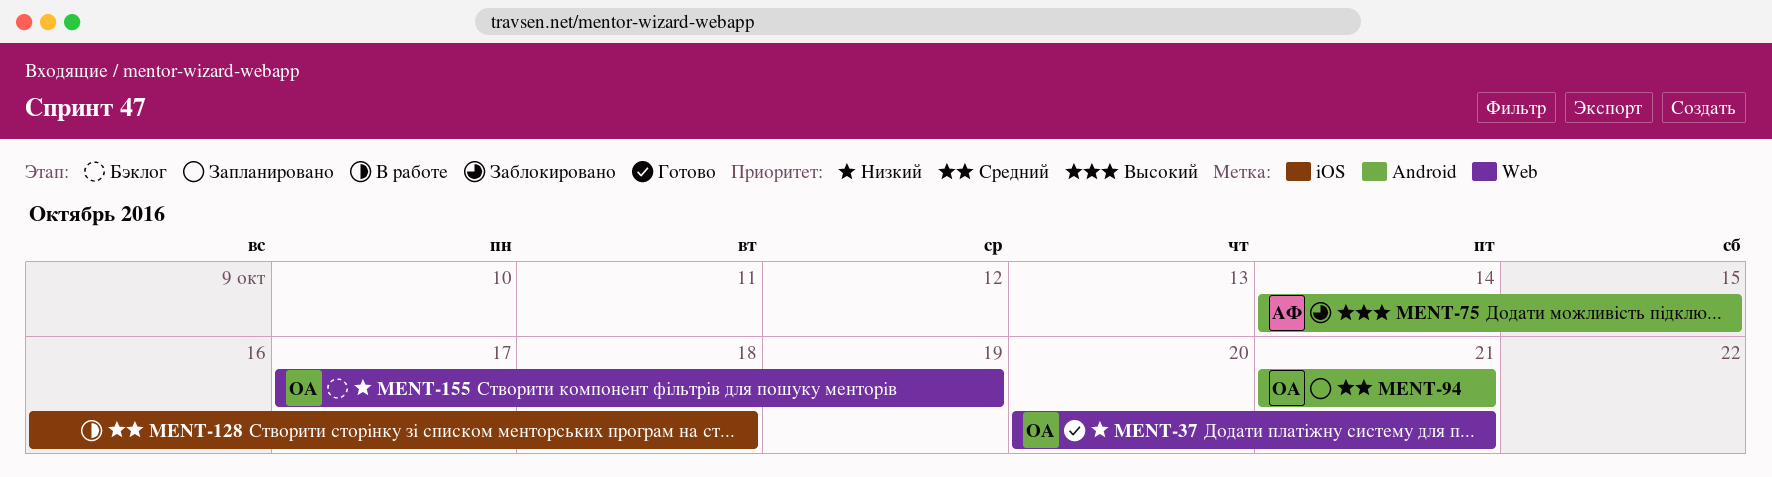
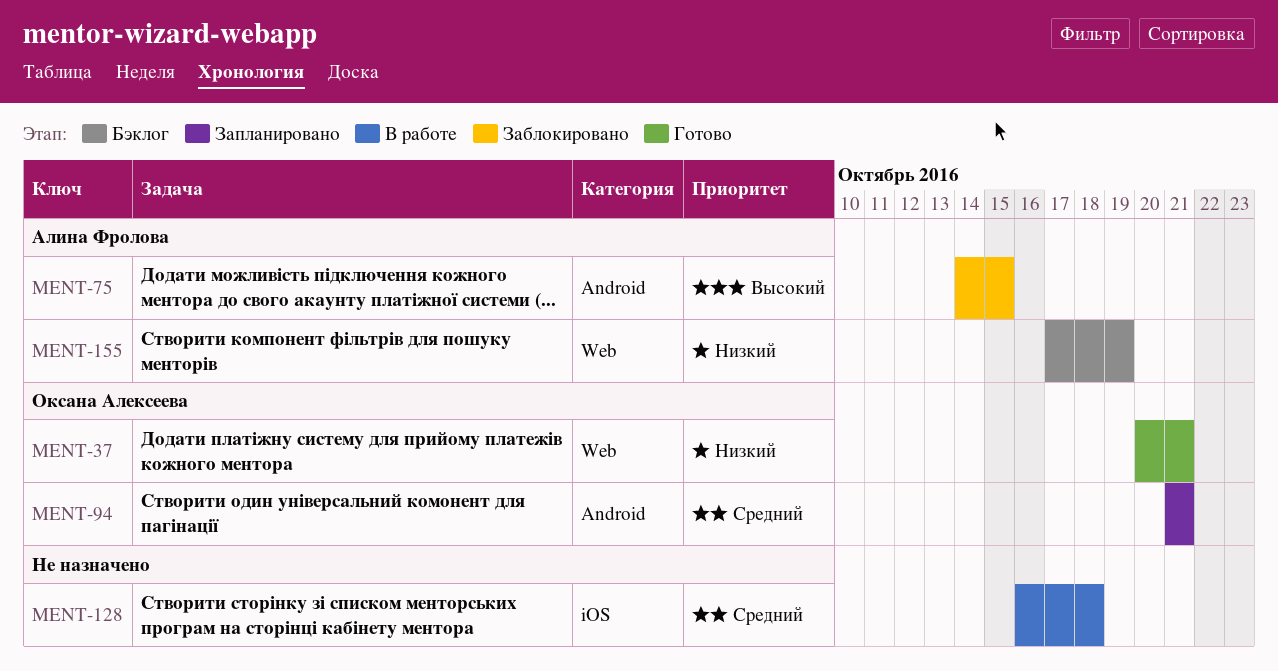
MENT-155, owner: Оксана Алексеева -> Алина Фролова

